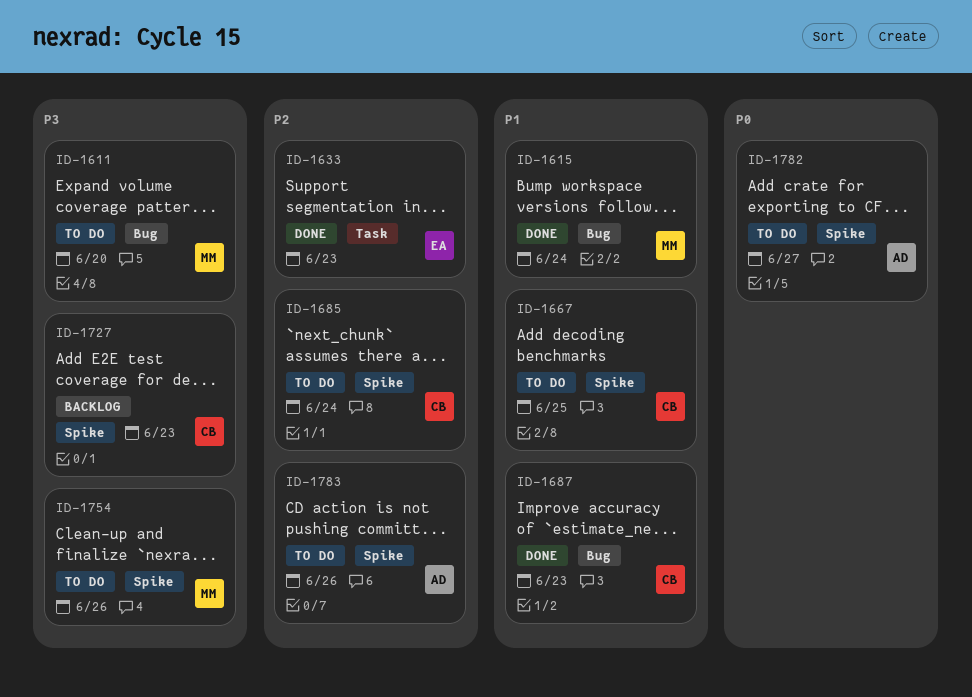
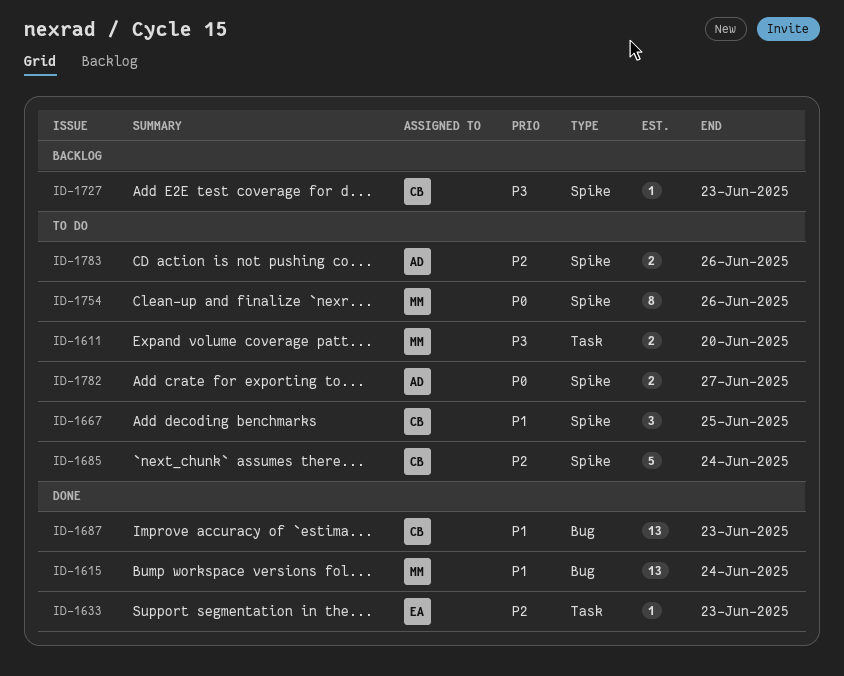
ID-1611, label: Bug -> Task
ID-1754, priority: P3 -> P0

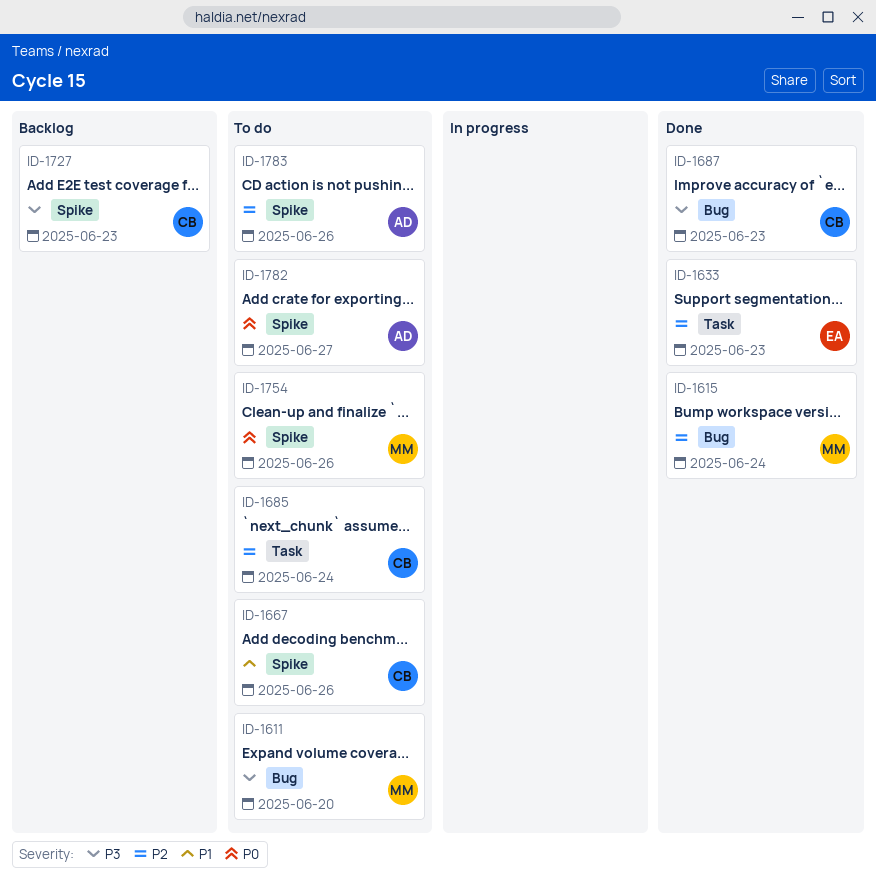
ID-1611, label: Task -> Bug
ID-1615, priority: P1 -> P2
ID-1667, due: Jun 25 -> Jun 26
ID-1685, label: Spike -> Task
ID-1687, priority: P1 -> P3

